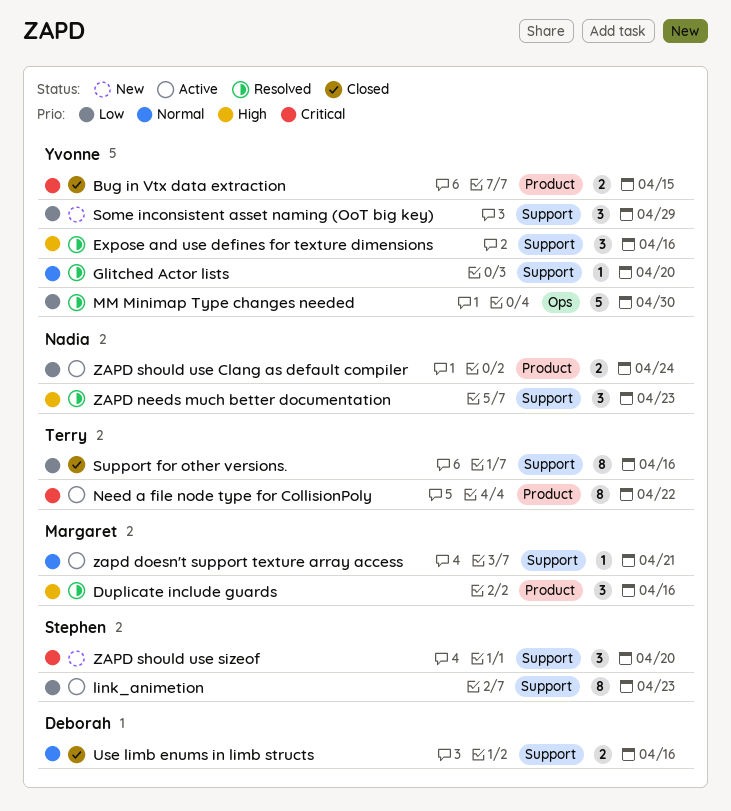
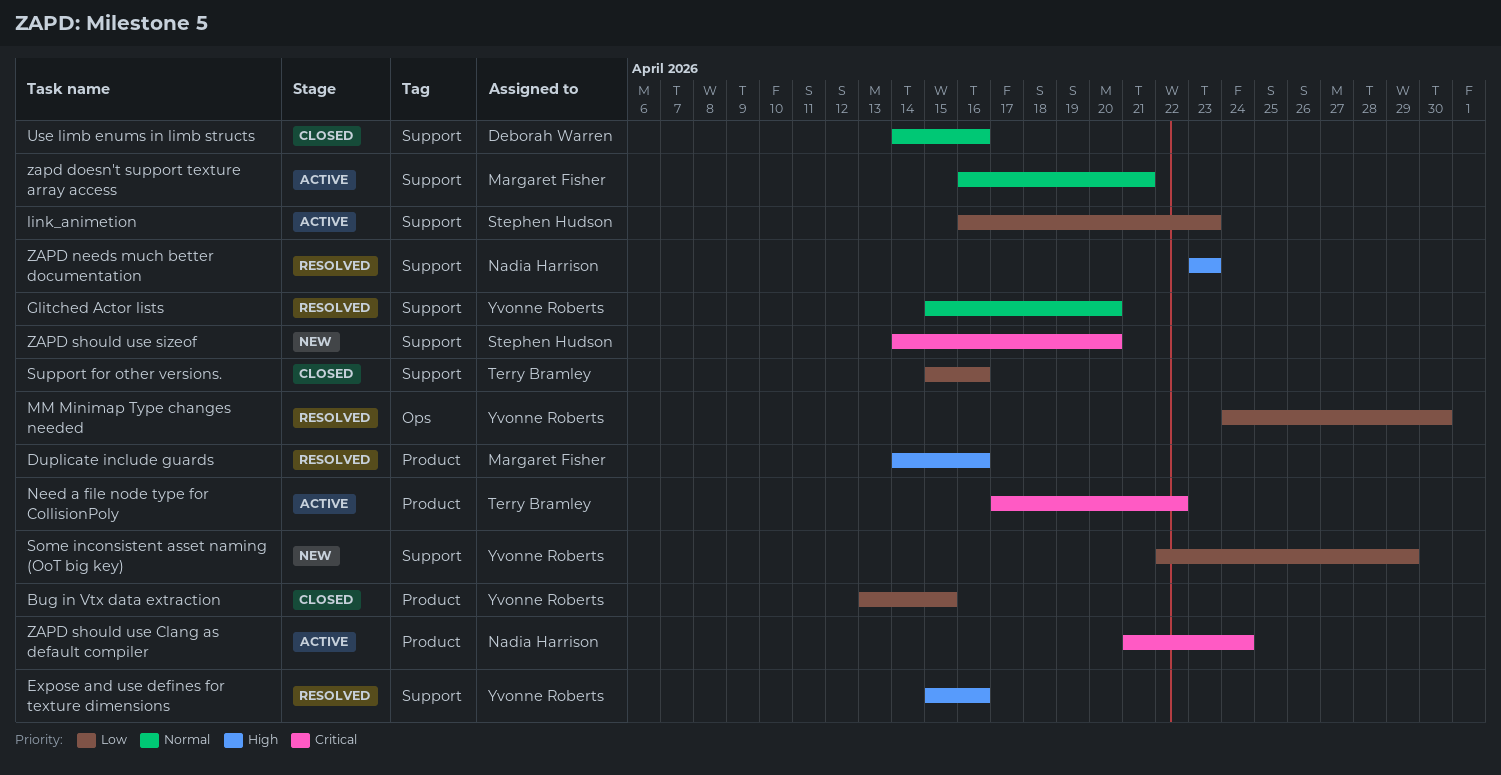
Bug in Vtx data extraction, priority: Critical -> Low
ZAPD should use Clang as default compiler, priority: Low -> Critical

